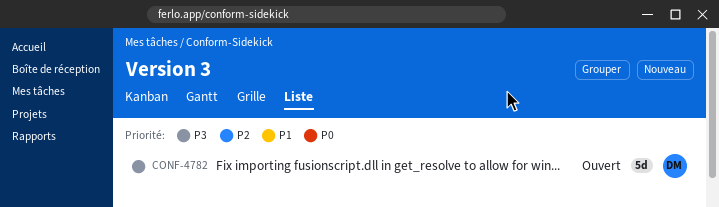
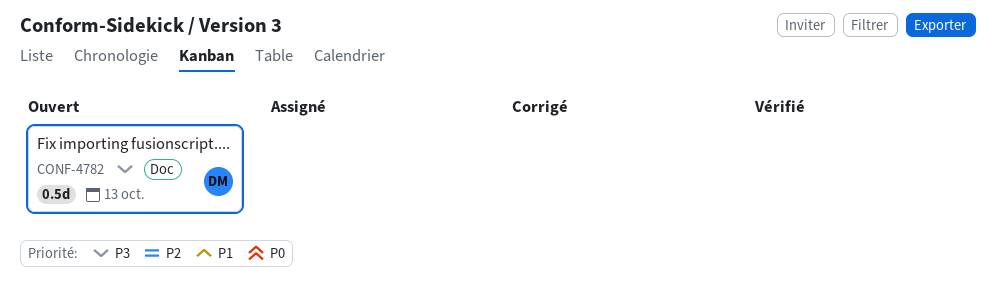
CONF-4782, estimate: 5d -> 0.5d

